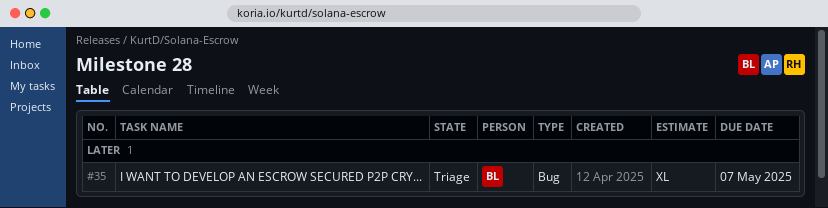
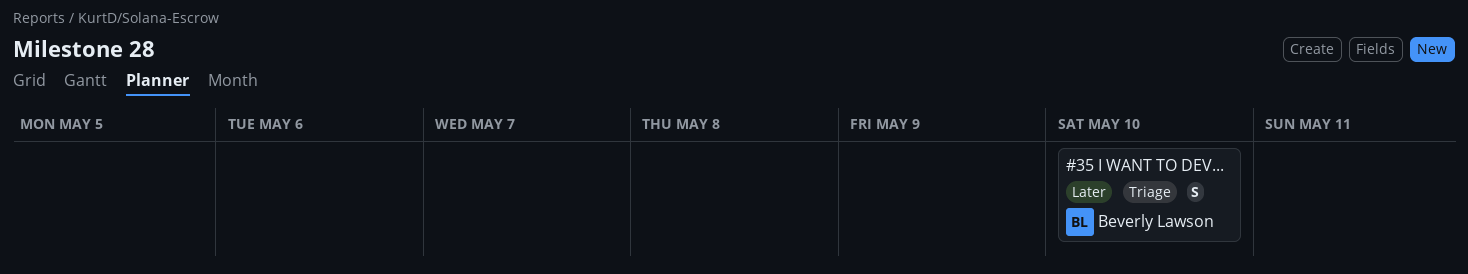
#35, estimate: XL -> S
#35, due: May 7 -> May 10

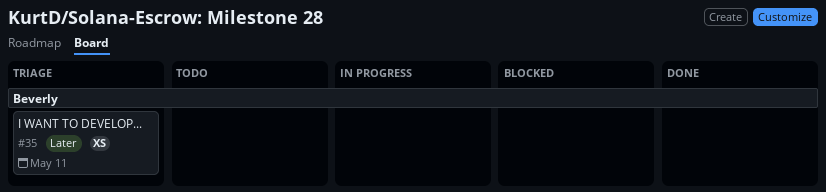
#35, estimate: S -> XS
#35, due: May 10 -> May 11

